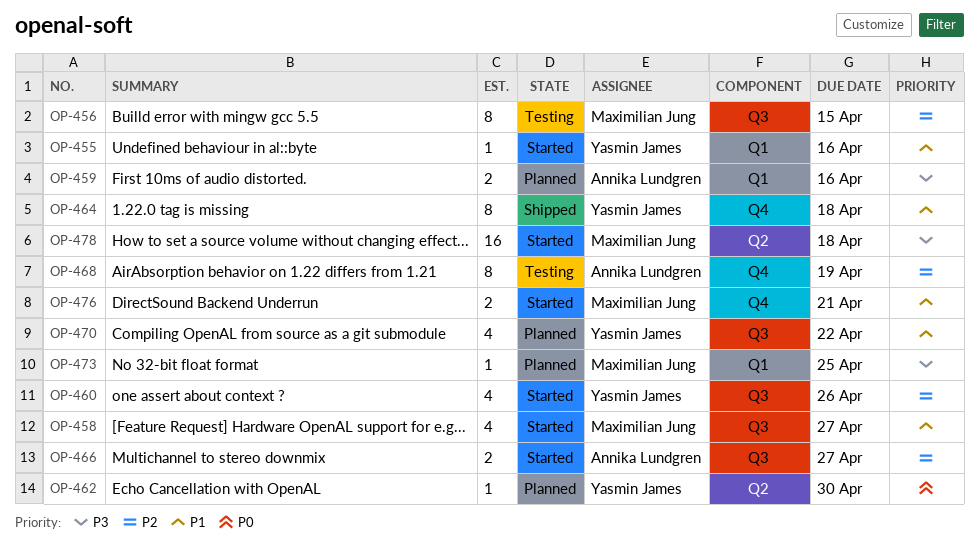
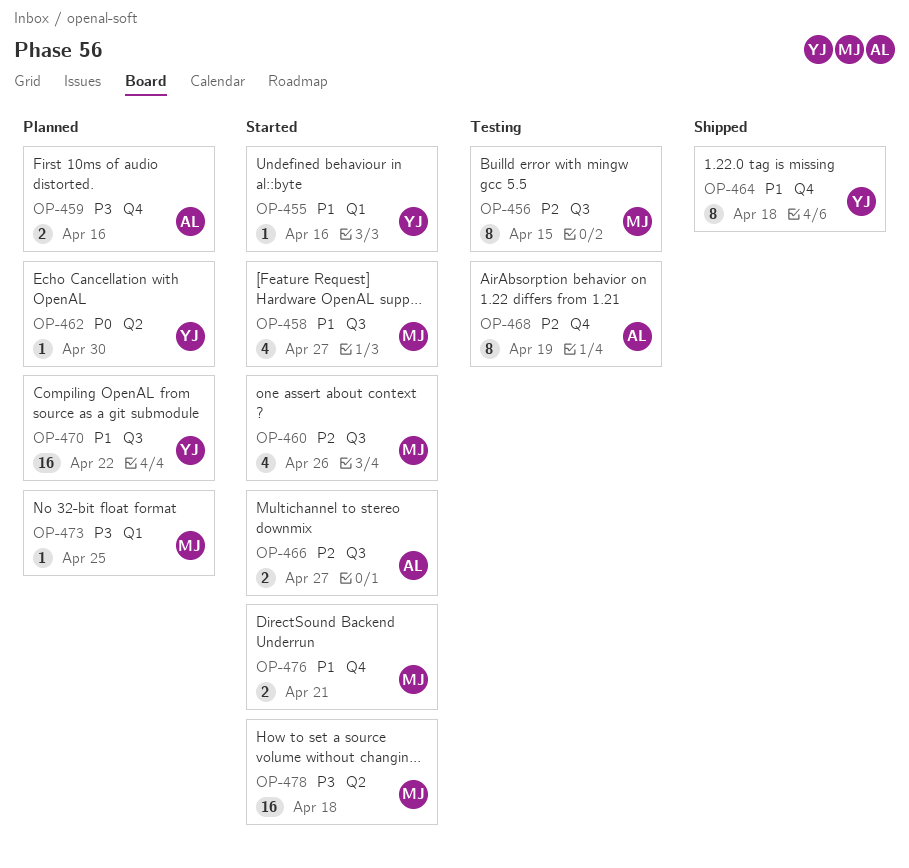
OP-459, label: Q1 -> Q4
OP-460, owner: Yasmin James -> Maximilian Jung
OP-470, estimate: 4 -> 16

